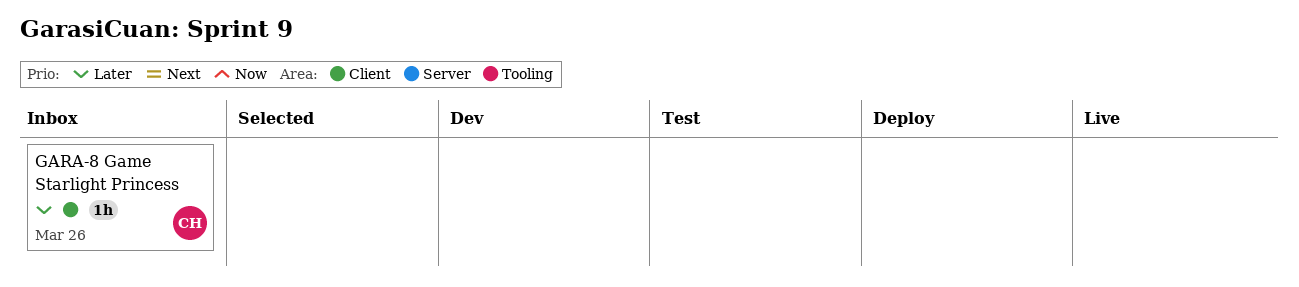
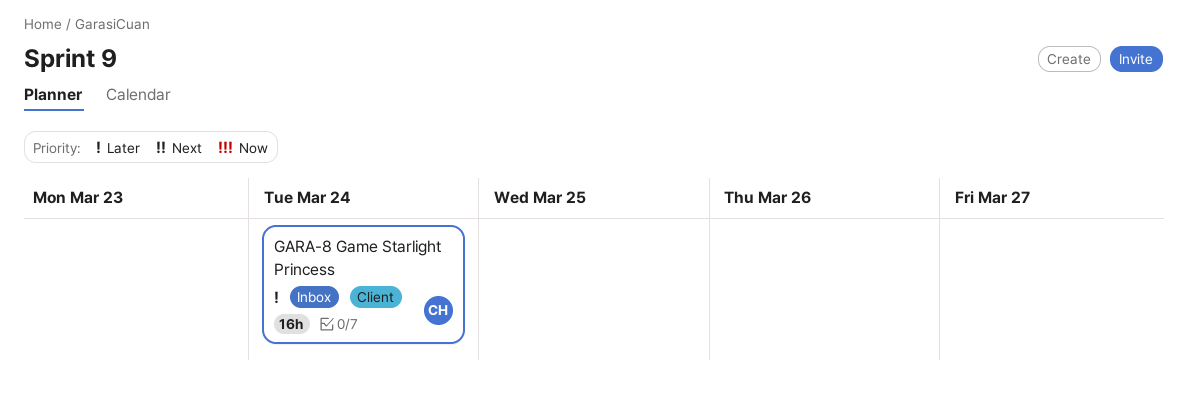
GARA-8, estimate: 1h -> 16h
GARA-8, due: Mar 26 -> Mar 24

